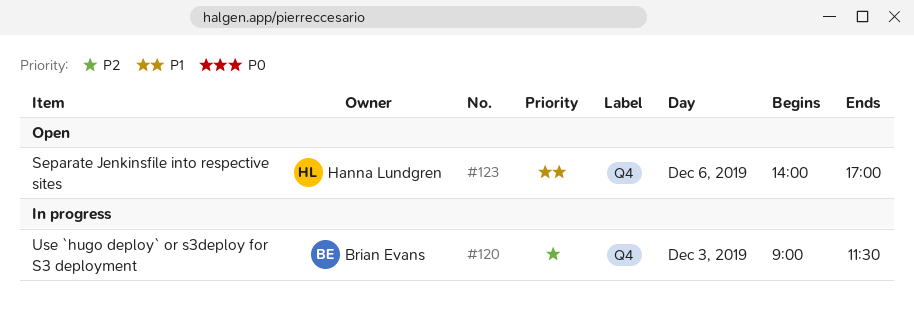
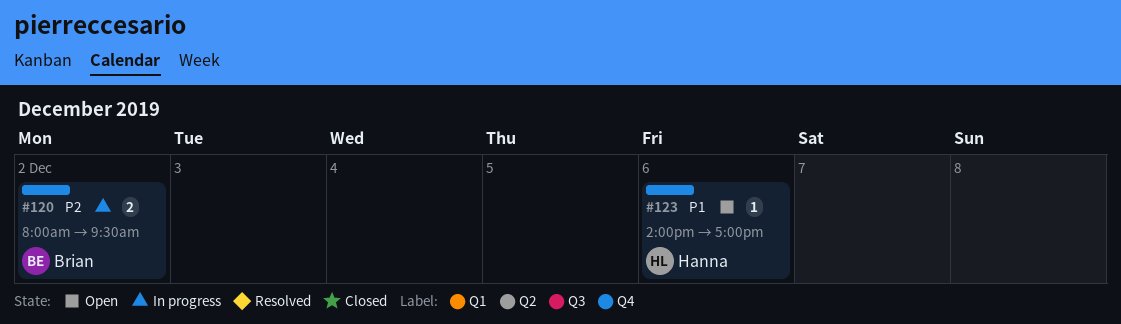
#120, day: Dec 3 -> Dec 2
#120, begins: 09:00 -> 08:00
#120, ends: 11:30 -> 09:30

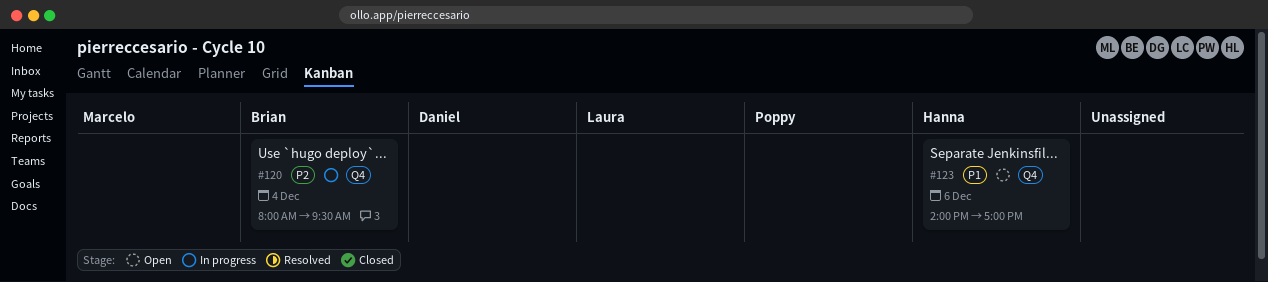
#120, day: Dec 2 -> Dec 4

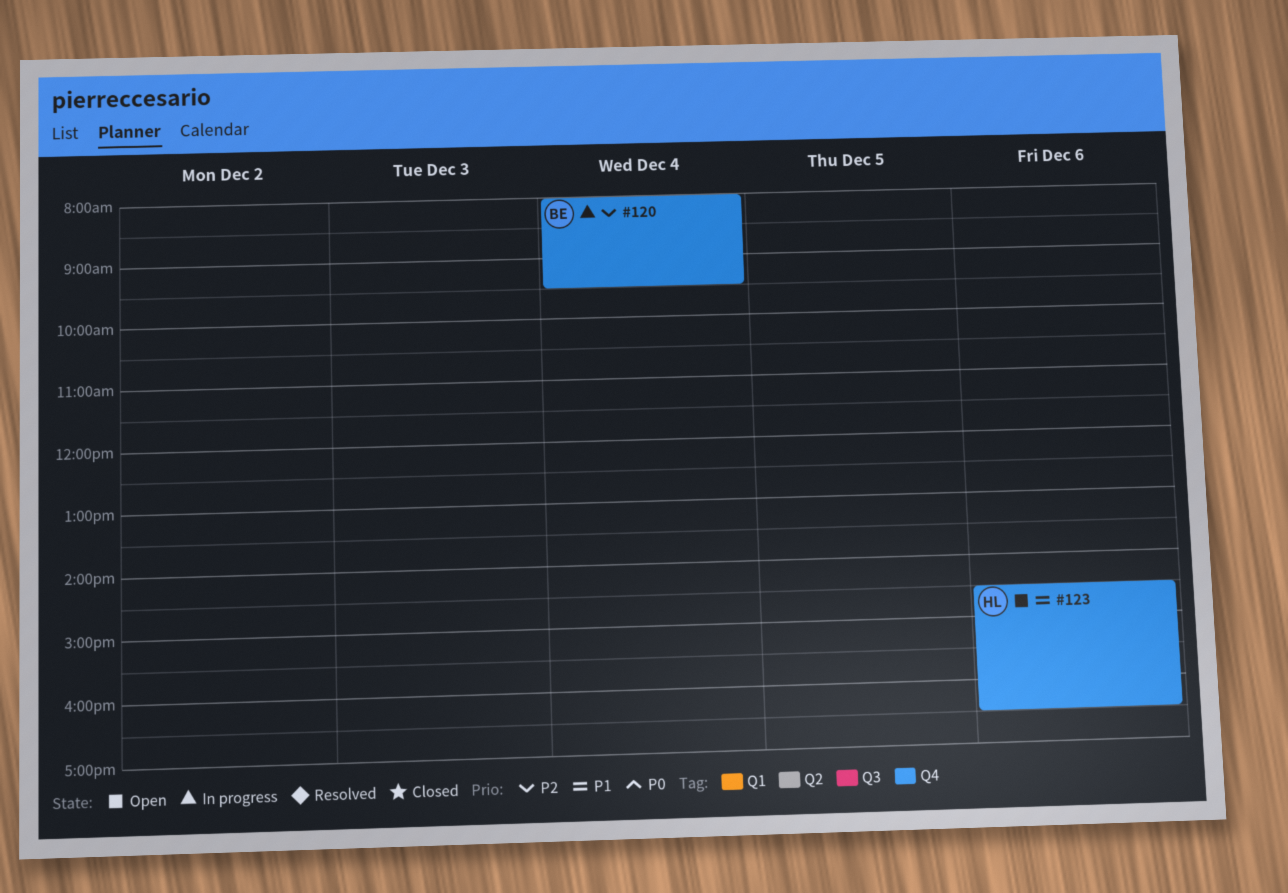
#123, begins: 14:00 -> 14:30
#123, ends: 17:00 -> 16:30

